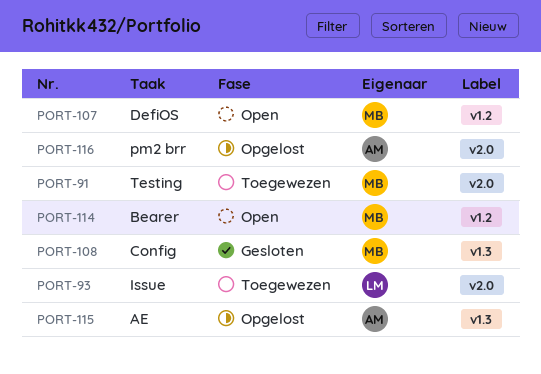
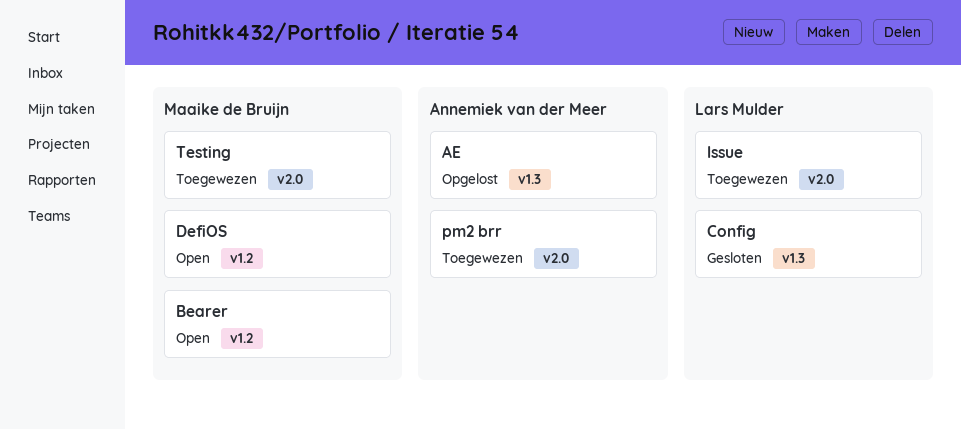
Config, owner: Maaike de Bruijn -> Lars Mulder
pm2 brr, status: Opgelost -> Toegewezen

